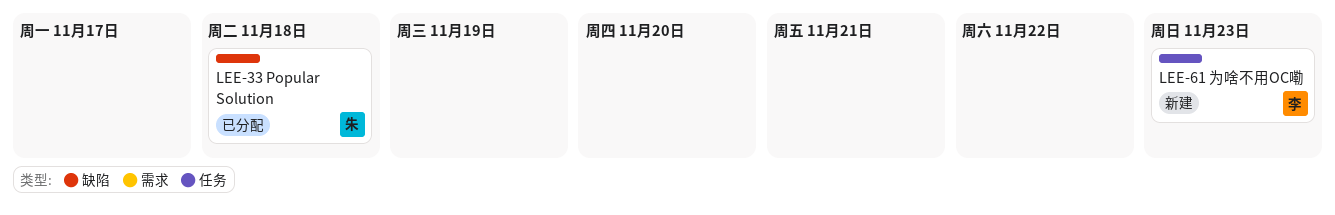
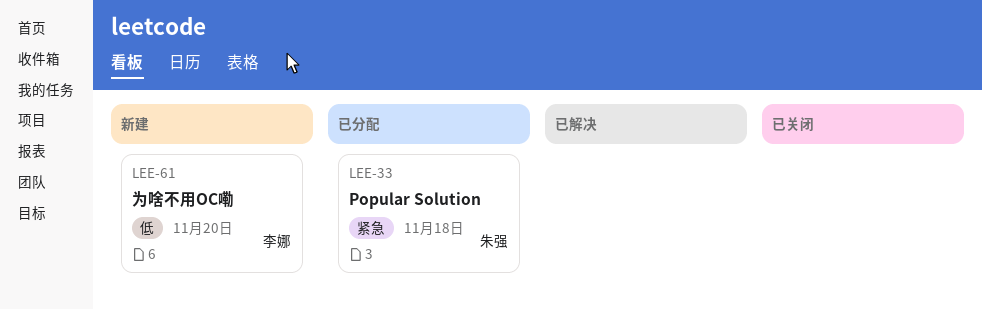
LEE-61, due: Nov 23 -> Nov 20

